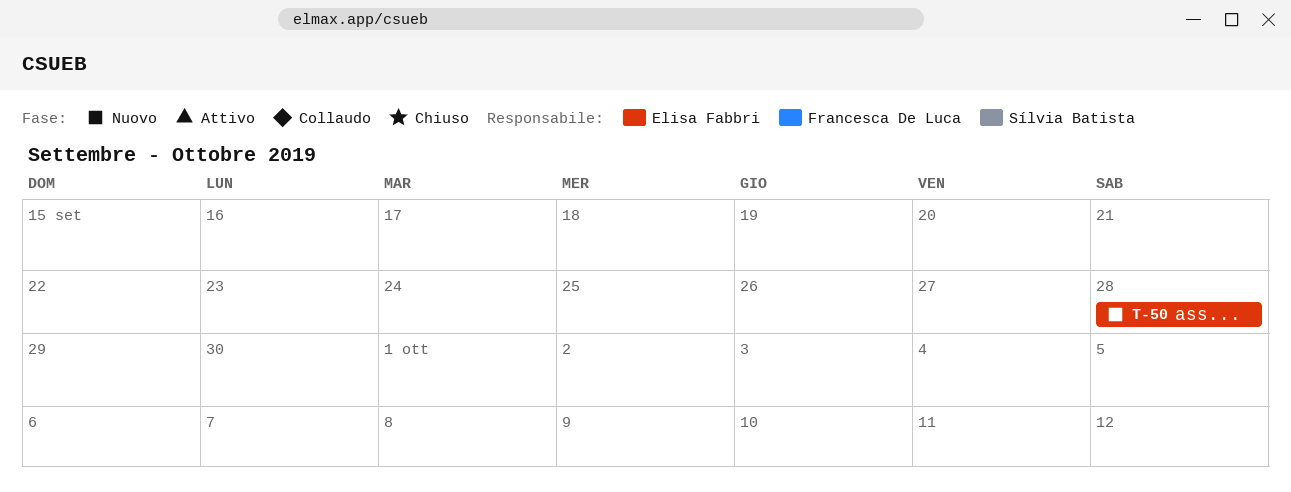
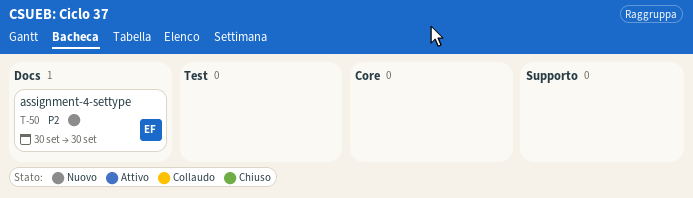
T-50, start: Sep 28 -> Sep 30
T-50, due: Sep 28 -> Sep 30

